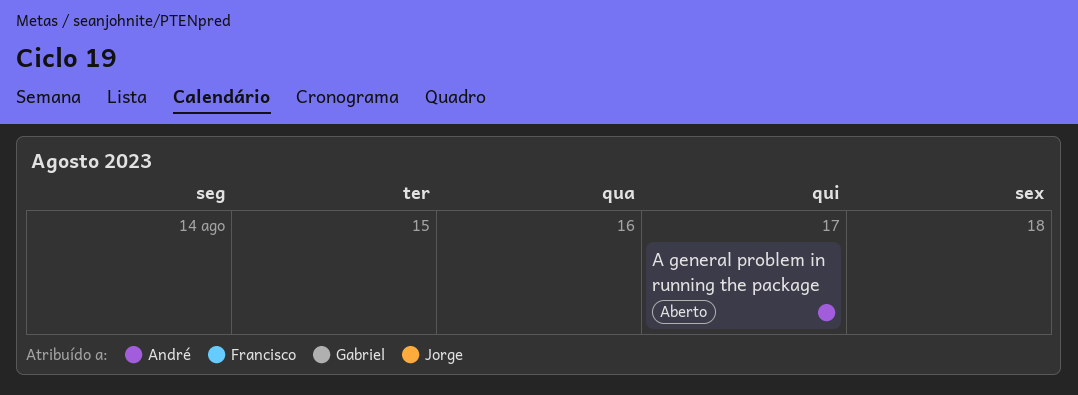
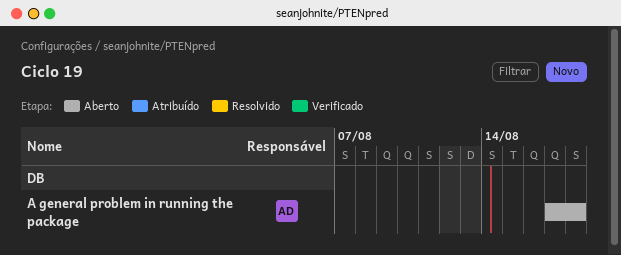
A general problem in running the package, due: Aug 17 -> Aug 18

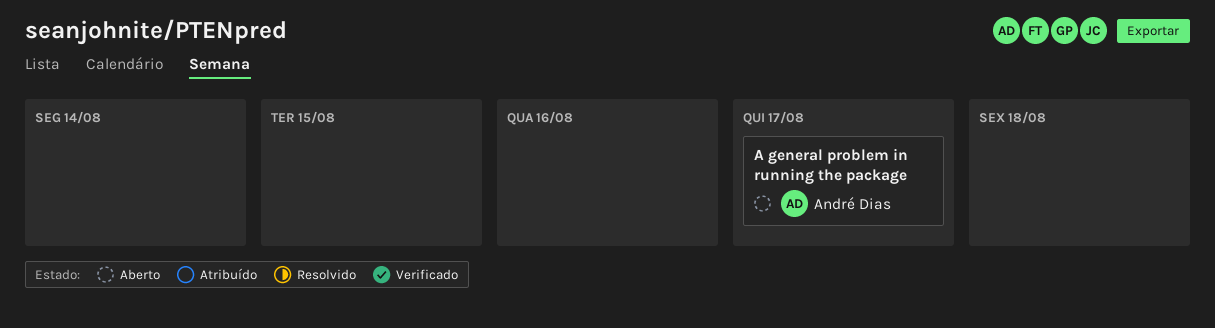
A general problem in running the package, due: Aug 18 -> Aug 17

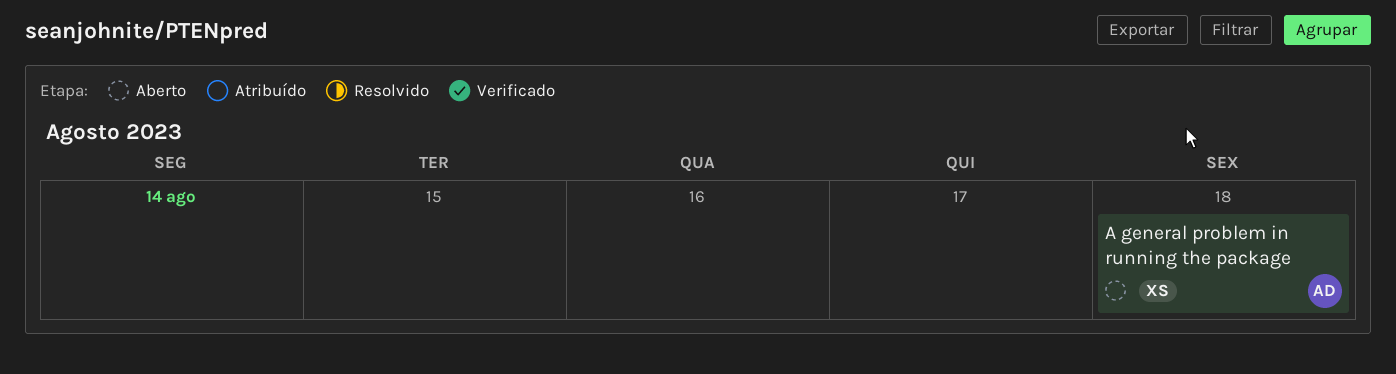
A general problem in running the package, due: Aug 17 -> Aug 18

